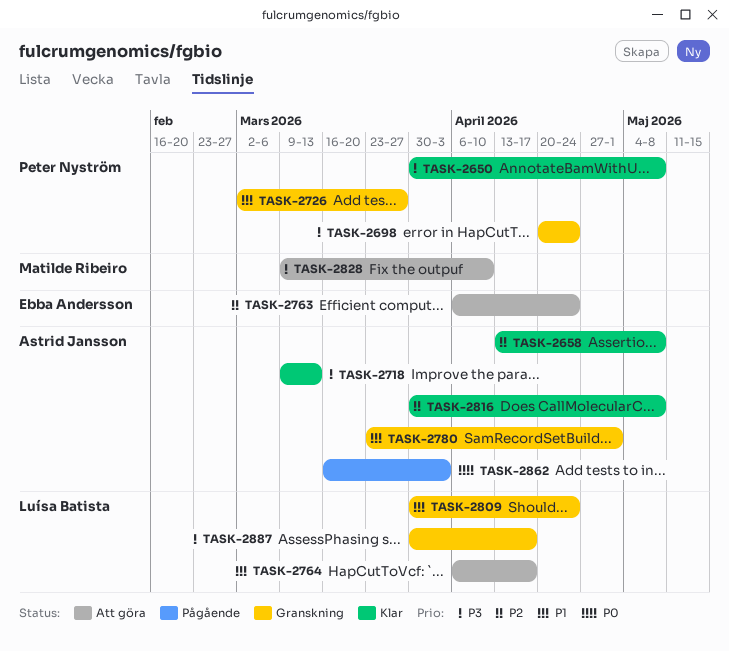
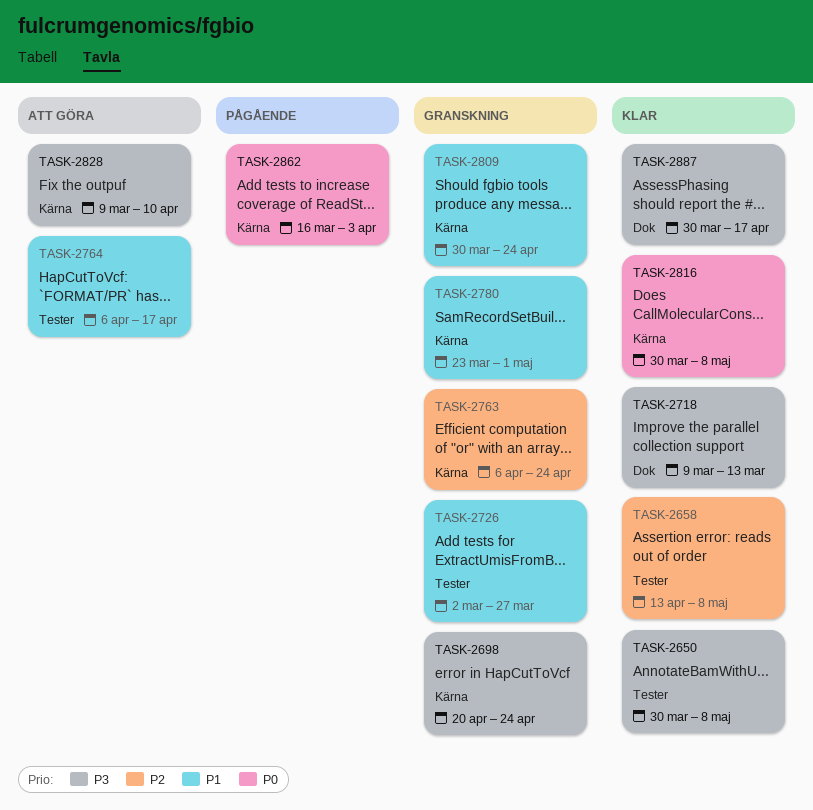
TASK-2763, status: Att göra -> Granskning
TASK-2816, priority: P2 -> P0
TASK-2887, status: Granskning -> Klar

